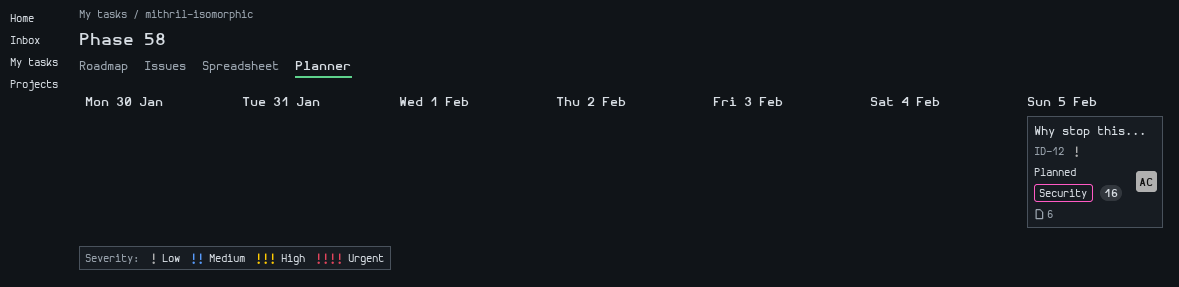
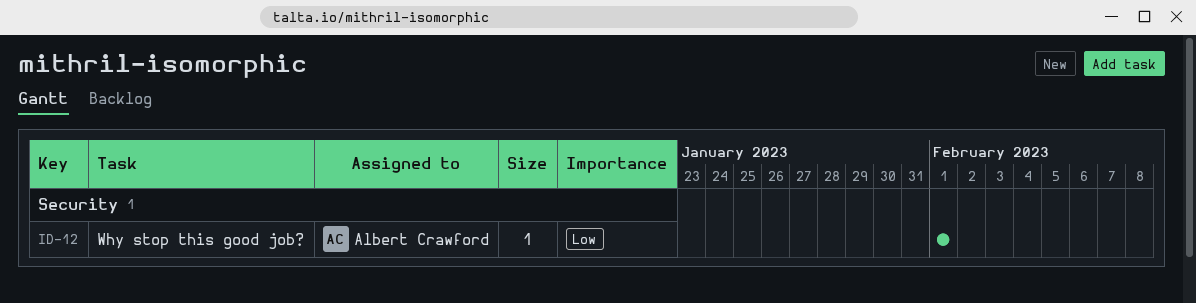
ID-12, estimate: 16 -> 1
ID-12, due: Feb 5 -> Feb 1

